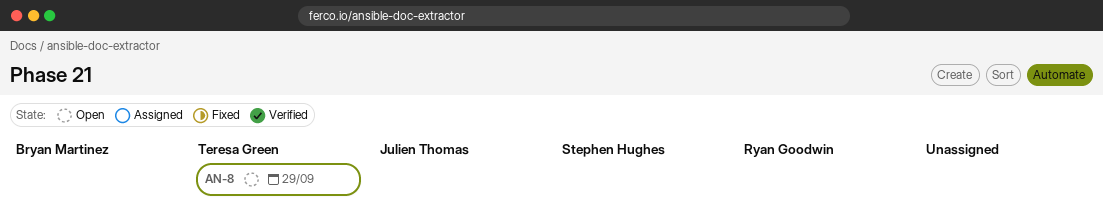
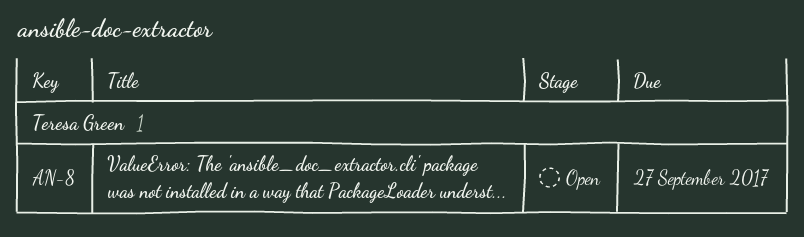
AN-8, due: Sep 29 -> Sep 27

